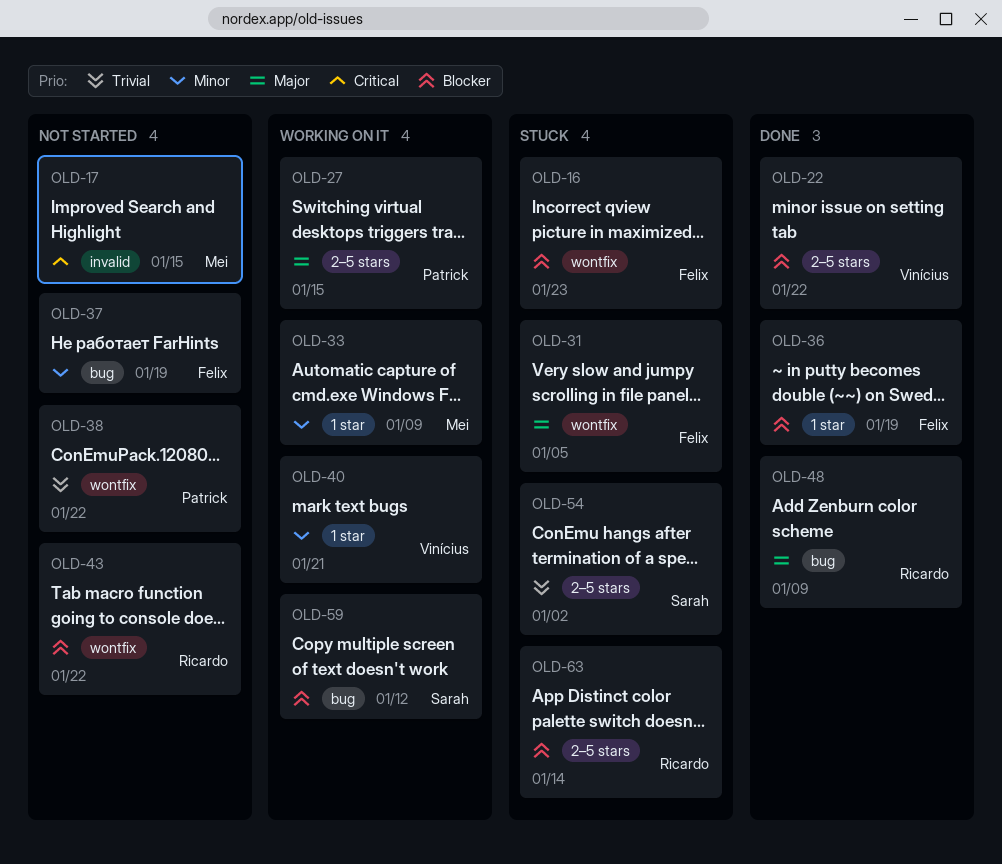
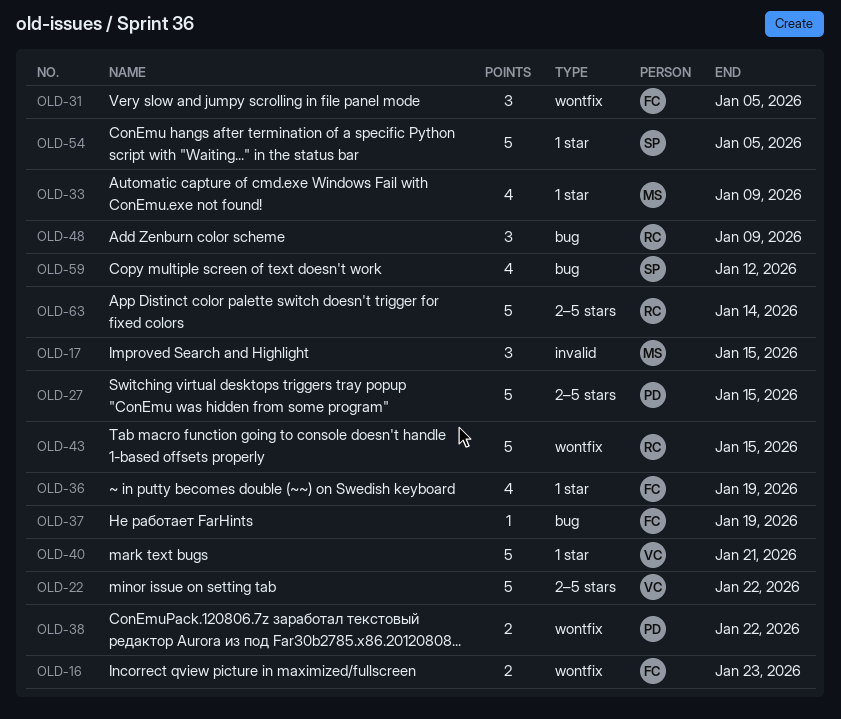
OLD-43, due: Jan 22 -> Jan 15
OLD-54, label: 2–5 stars -> 1 star
OLD-54, due: Jan 2 -> Jan 5

